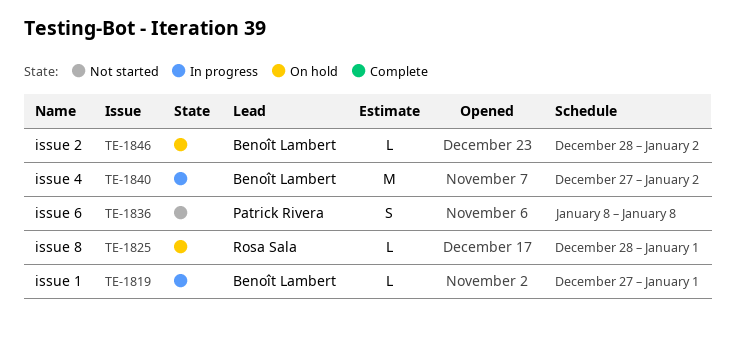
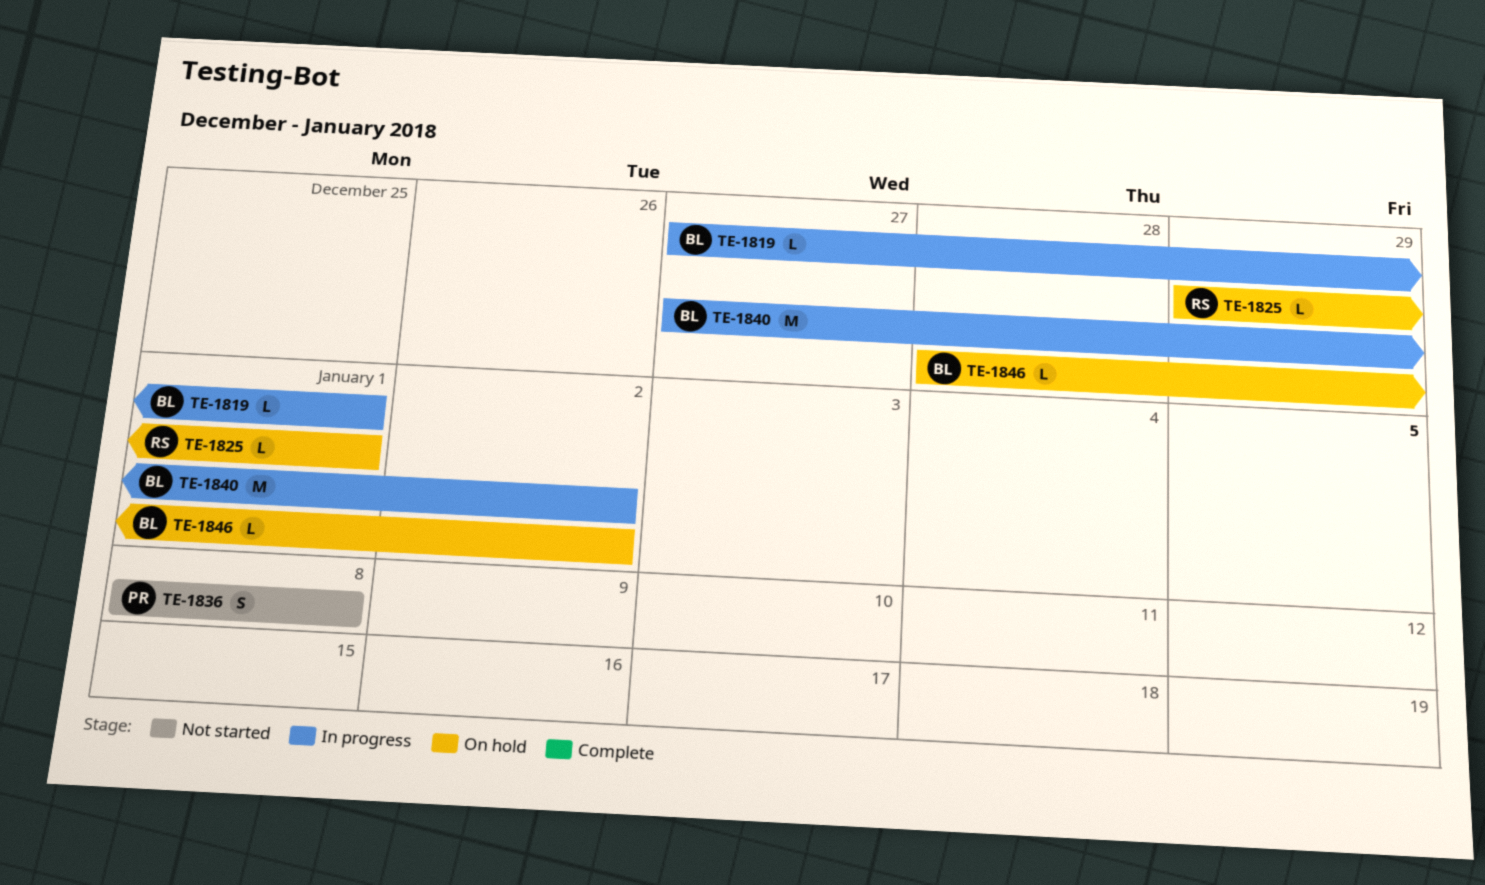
TE-1825, start: Dec 28 -> Dec 29

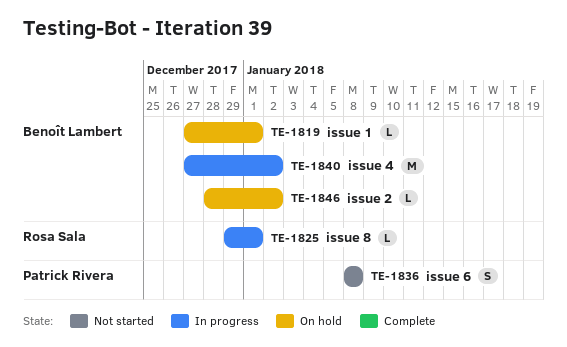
TE-1819, status: In progress -> On hold
TE-1825, status: On hold -> In progress

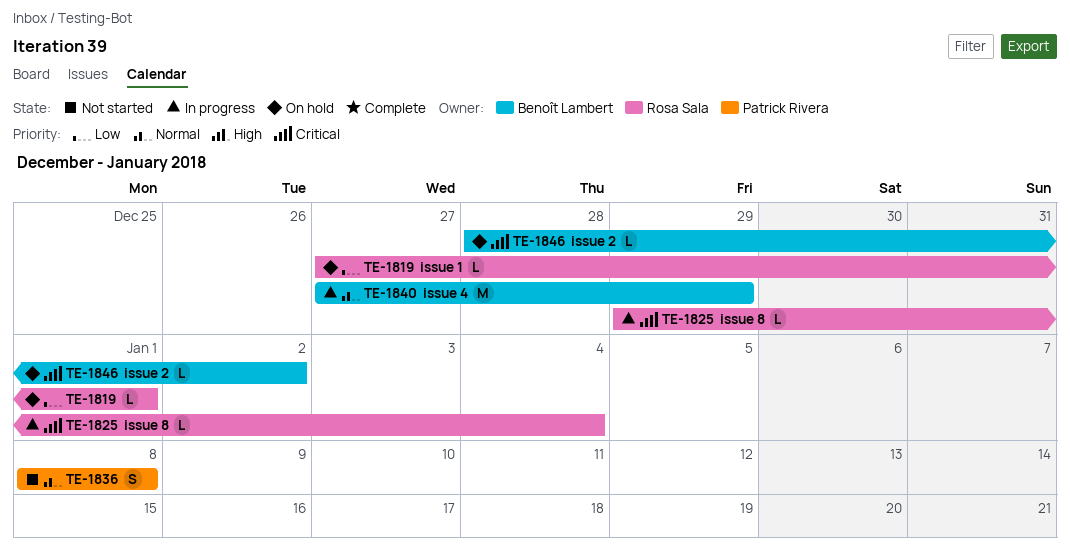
TE-1819, owner: Benoît Lambert -> Rosa Sala
TE-1825, due: Jan 1 -> Jan 4
TE-1840, due: Jan 2 -> Dec 29

